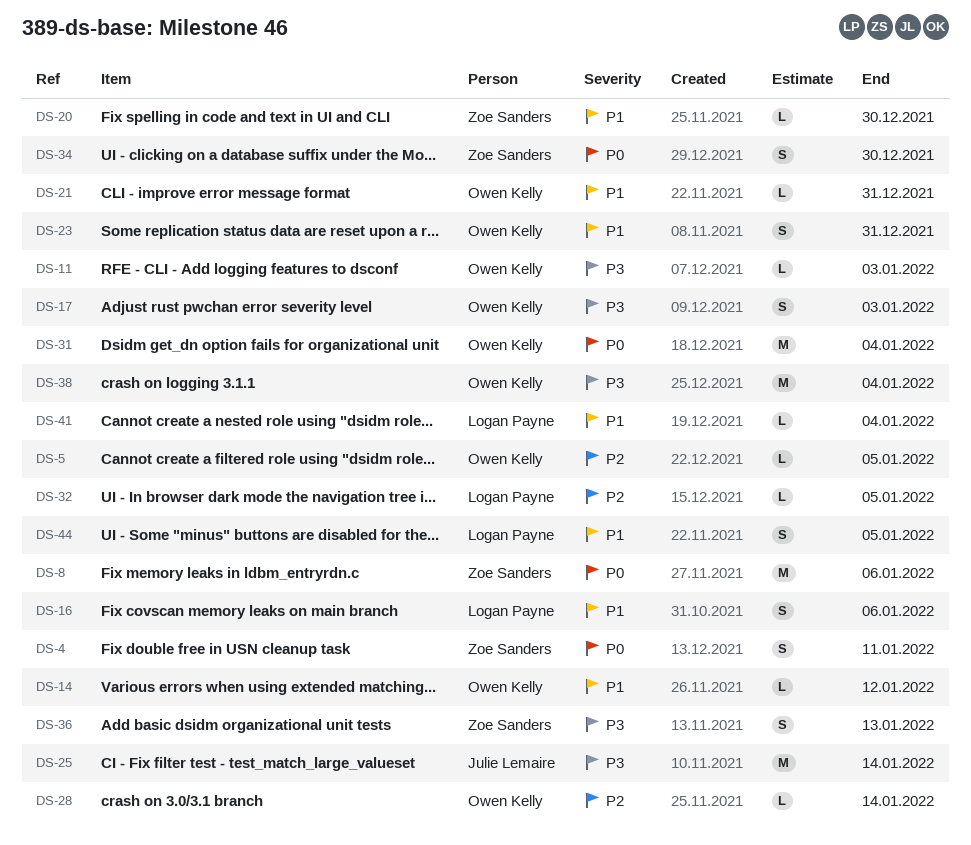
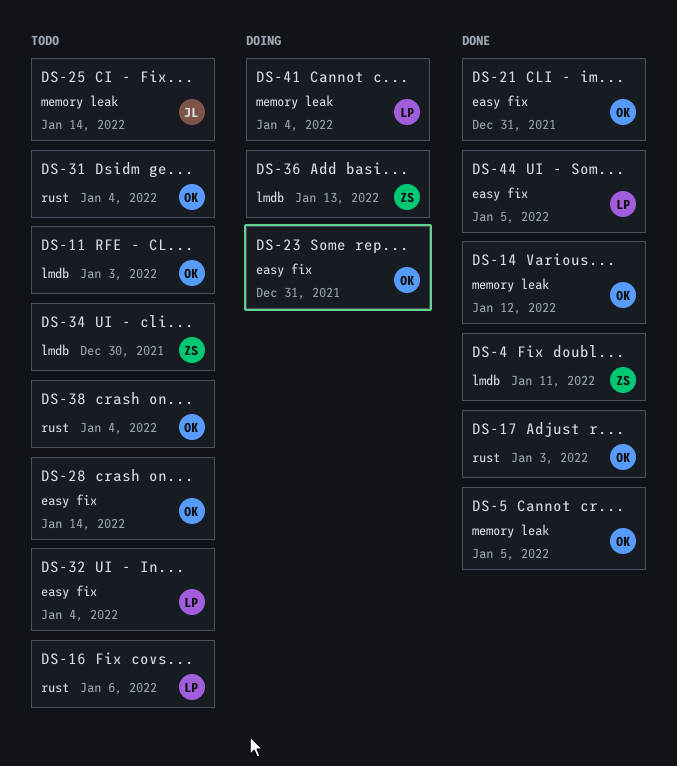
DS-8: present -> none
DS-20: present -> none
DS-32, due: Jan 5 -> Jan 4

